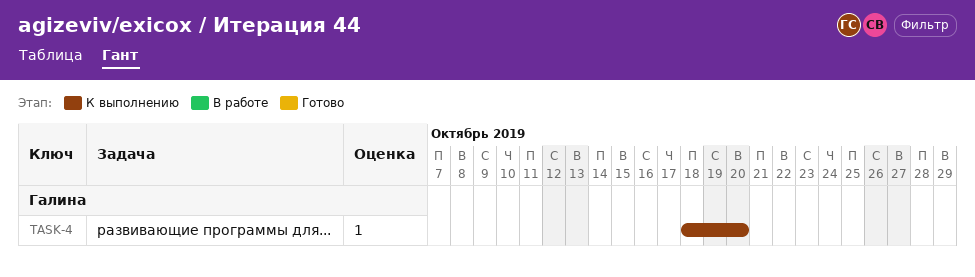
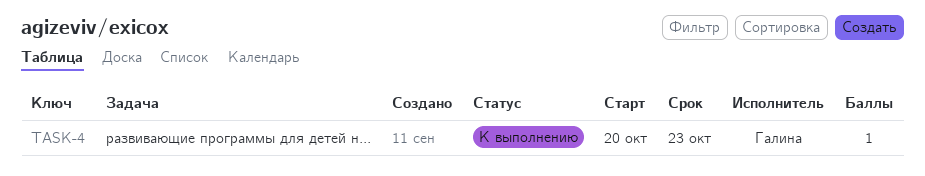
TASK-4, start: Oct 18 -> Oct 20
TASK-4, due: Oct 20 -> Oct 23

